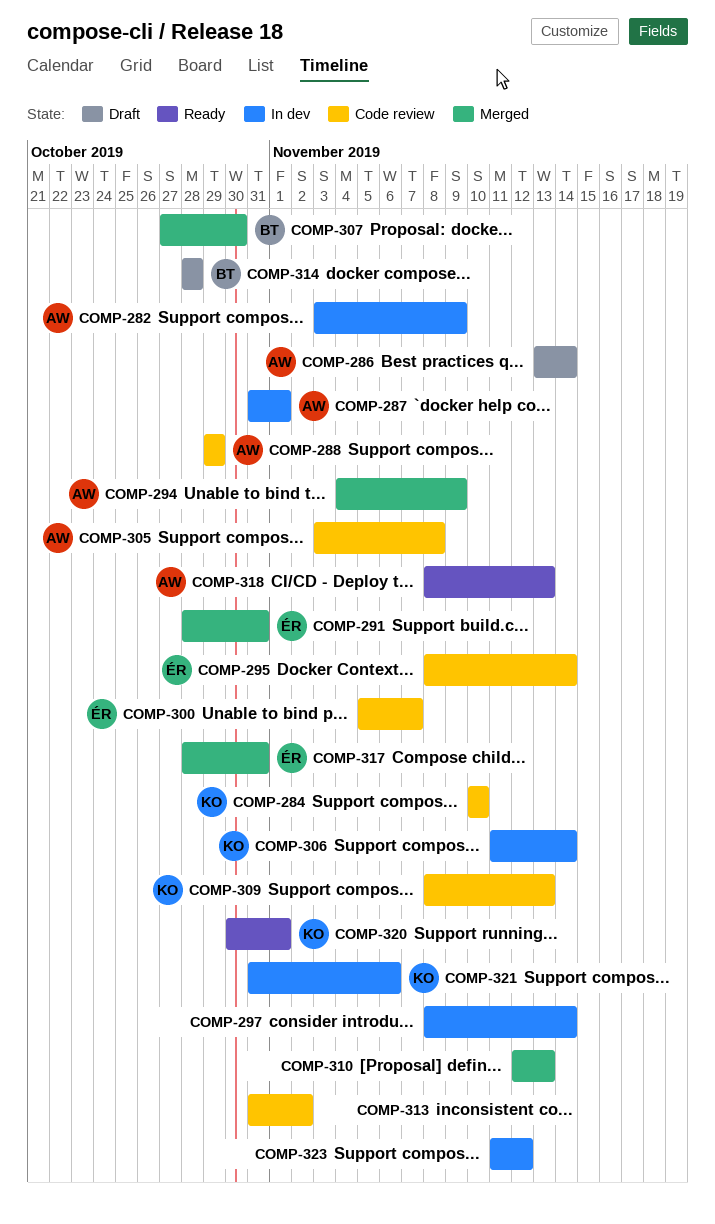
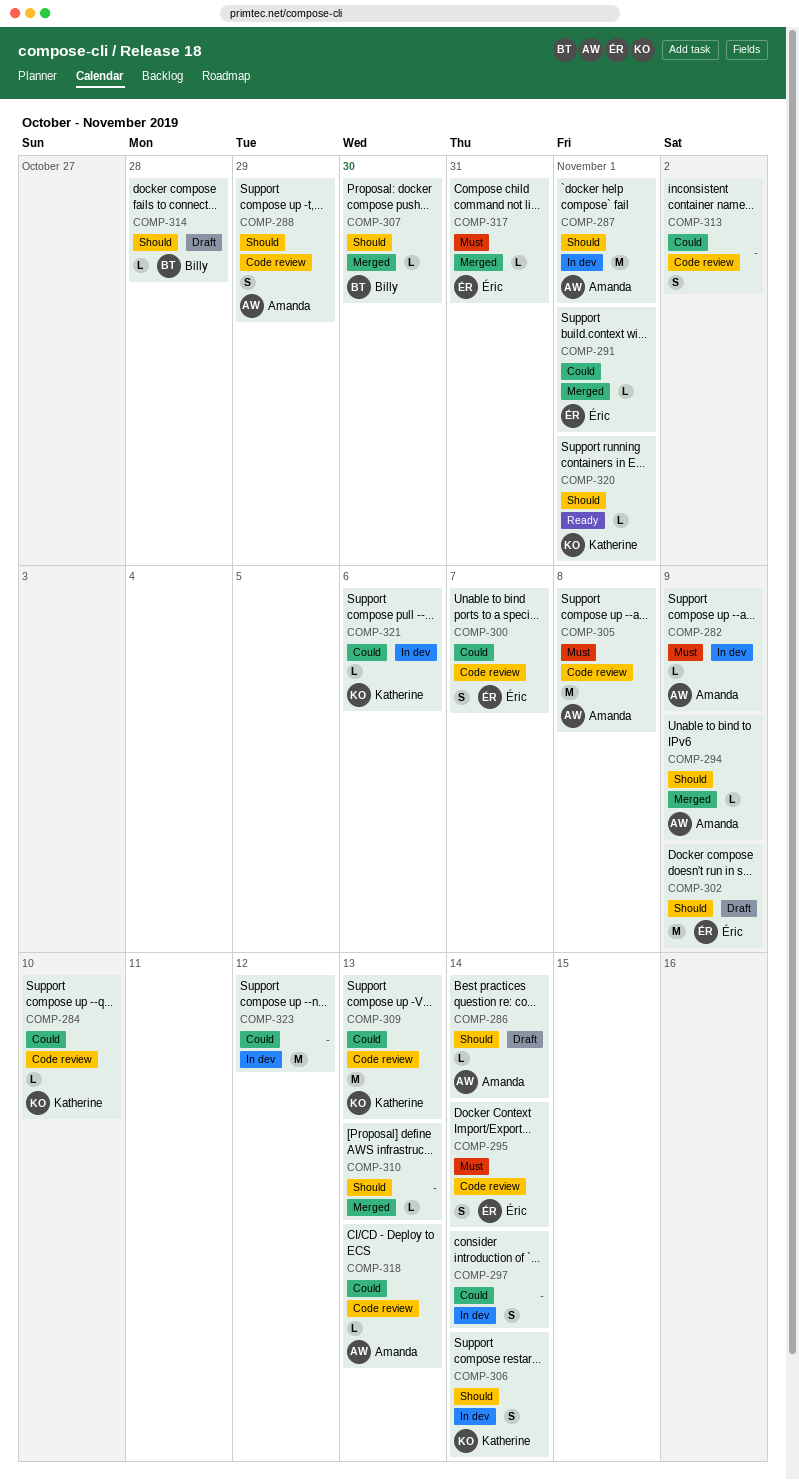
COMP-291, due: Oct 31 -> Nov 1
COMP-302: none -> present
COMP-318, status: Ready -> Code review

